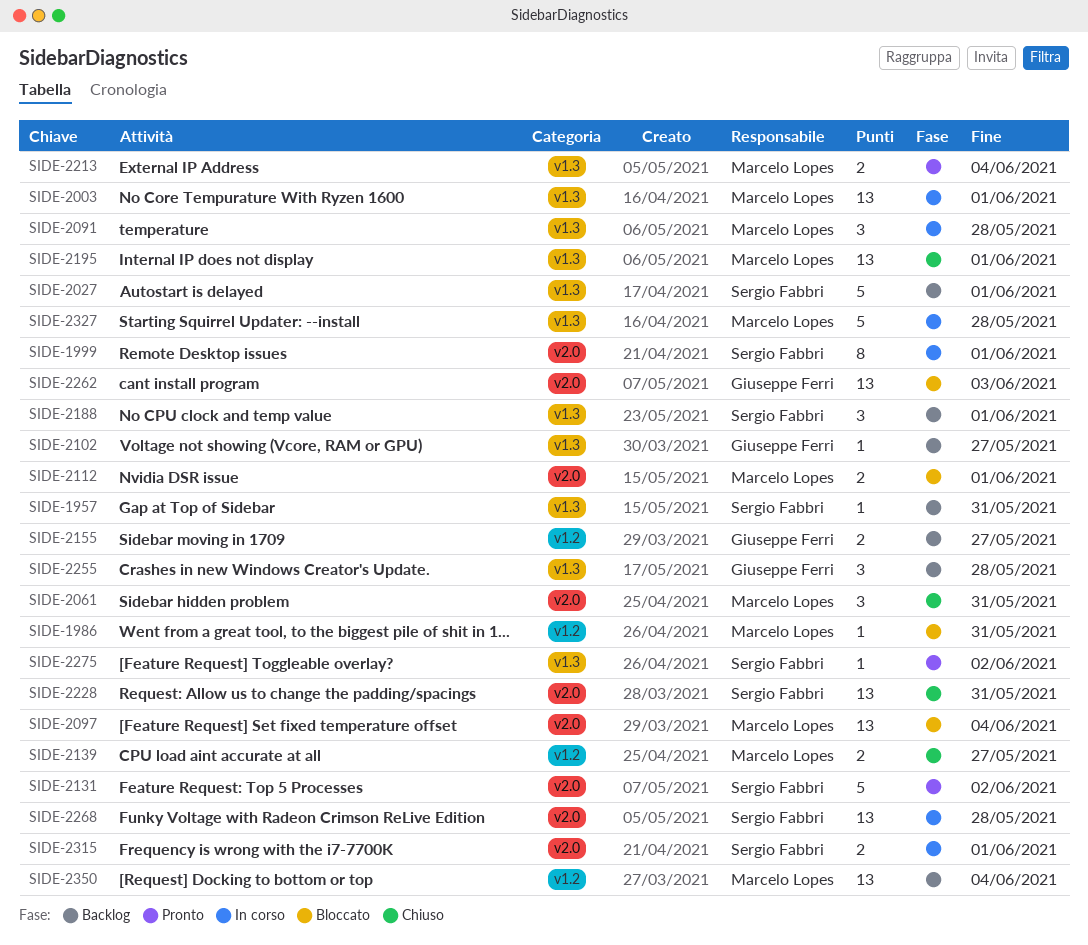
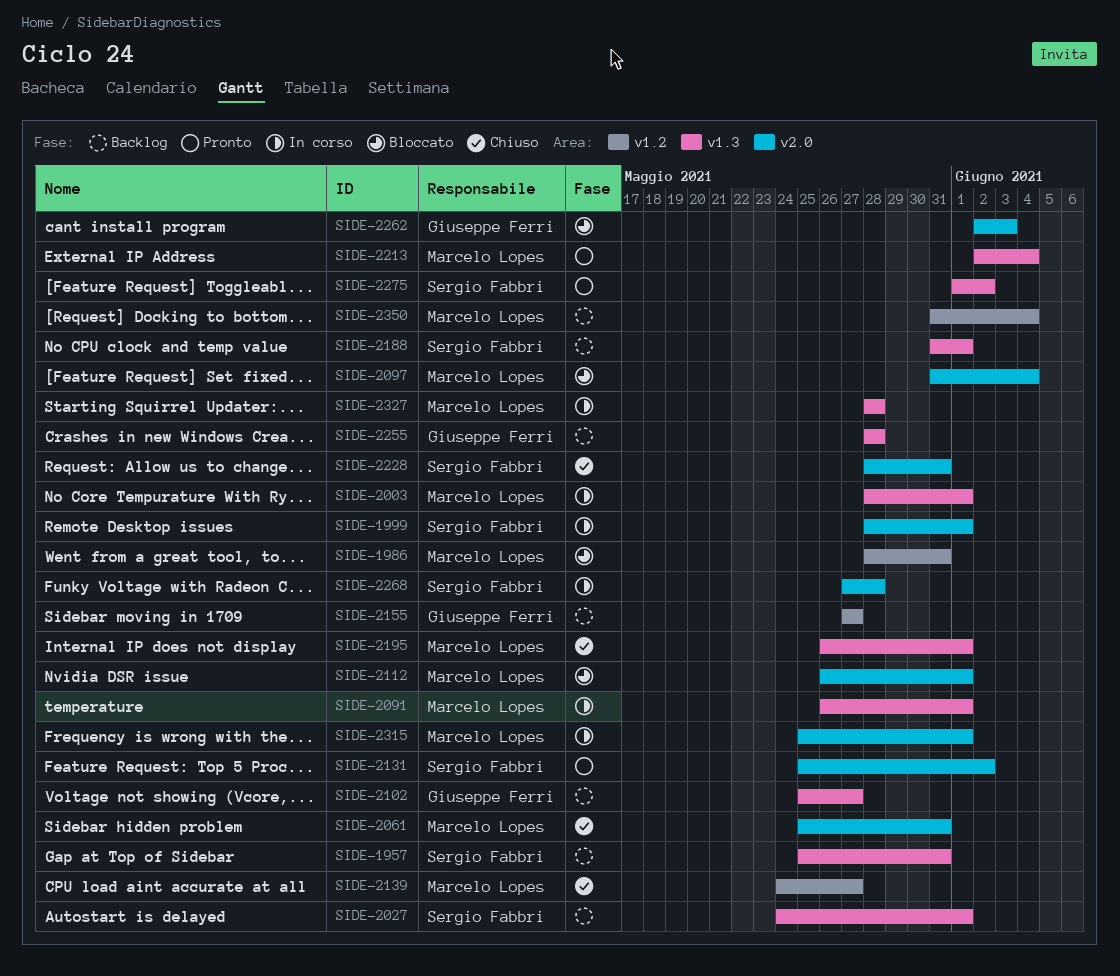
SIDE-2091, due: May 28 -> Jun 1
SIDE-2315, owner: Sergio Fabbri -> Marcelo Lopes

